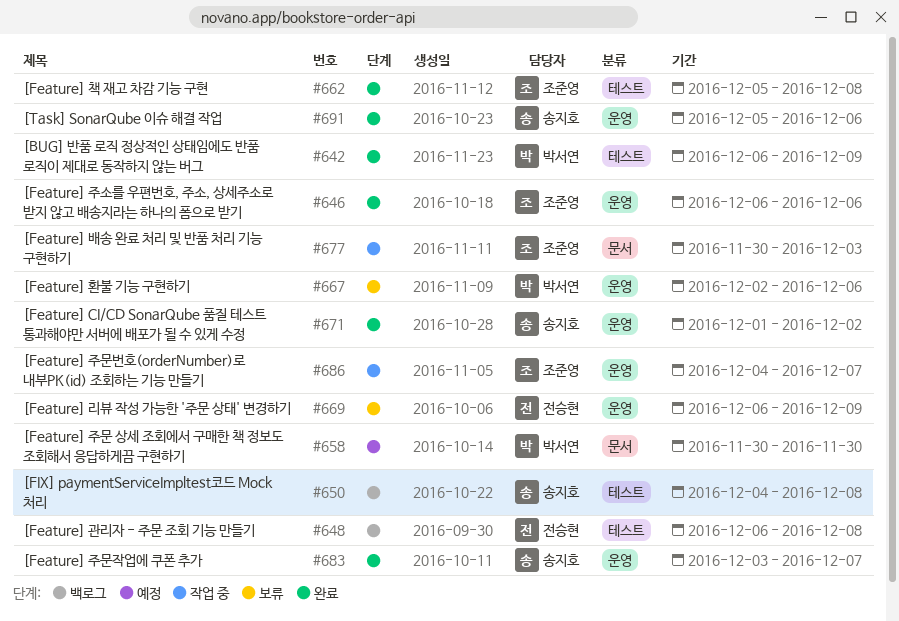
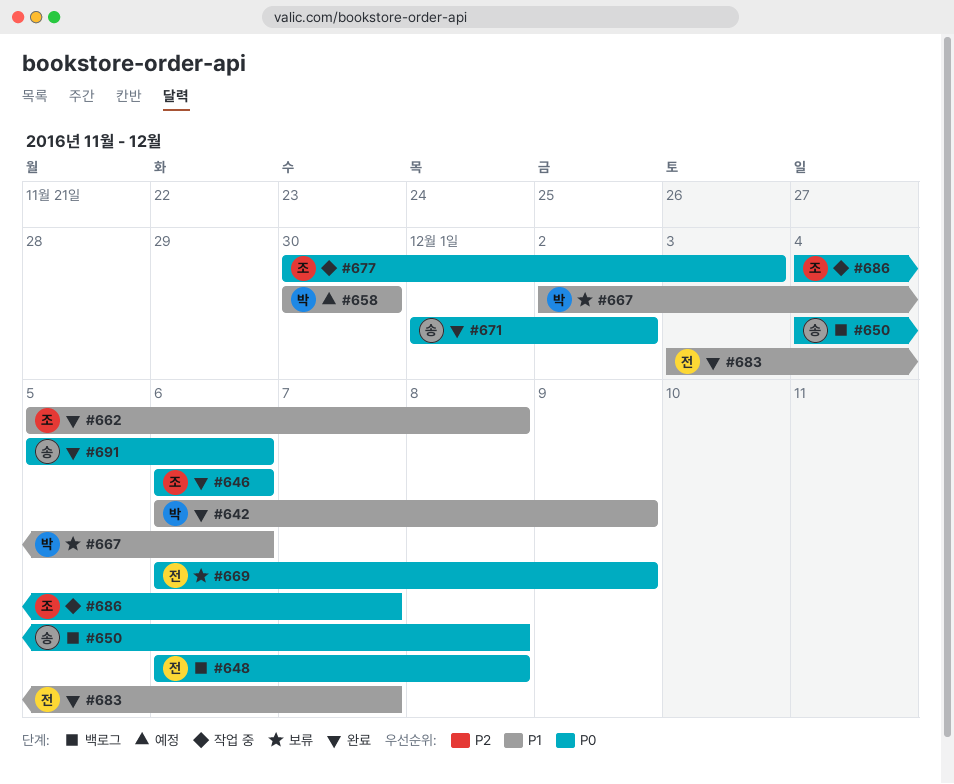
#683, owner: 송지호 -> 전승현

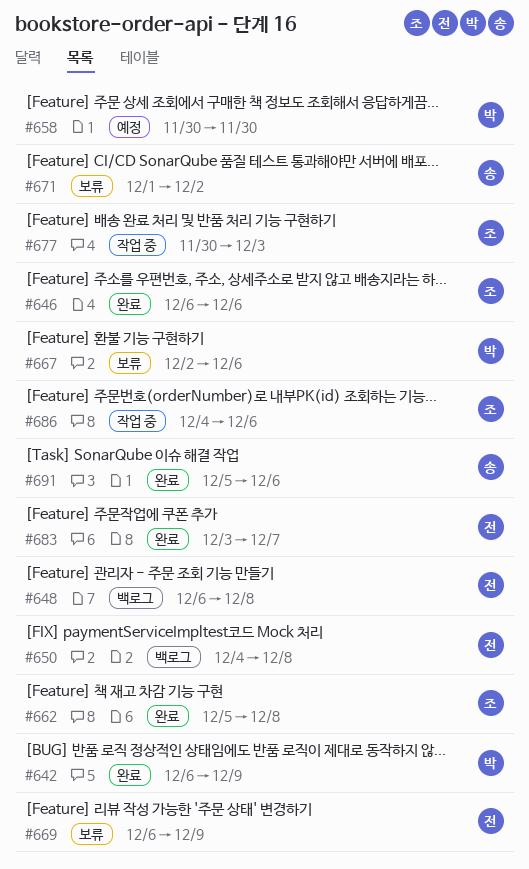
#650, owner: 송 -> 전
#671, status: 완료 -> 보류
#686, due: Dec 7 -> Dec 6

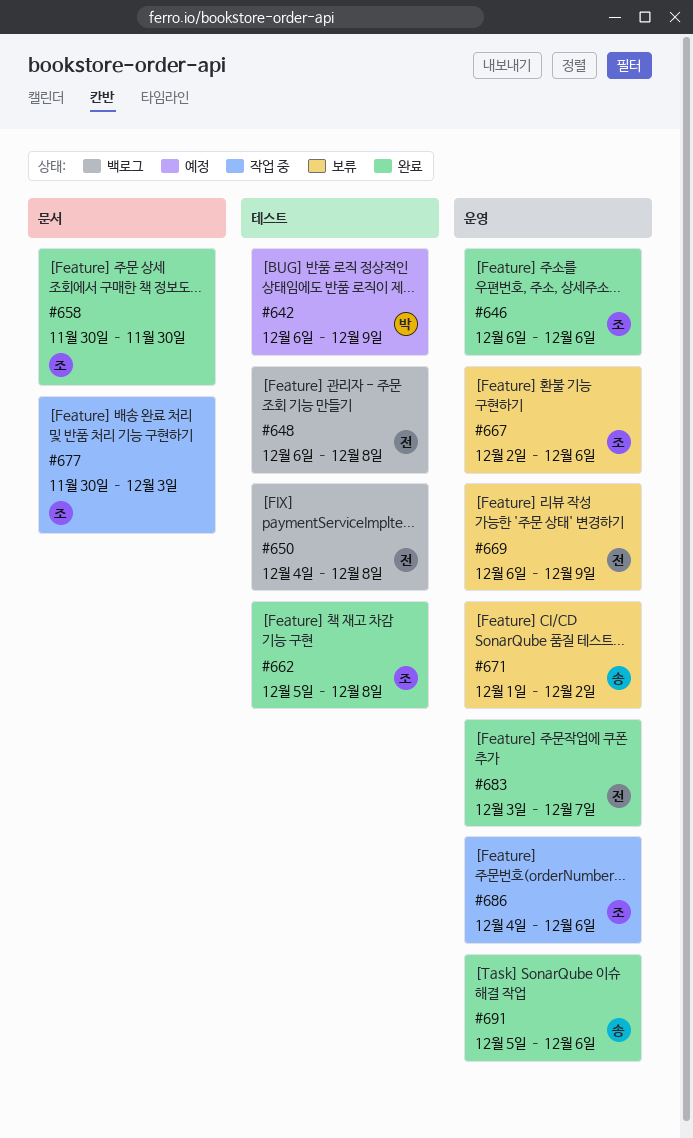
#642, status: 완료 -> 예정
#658, status: 예정 -> 완료
#658, owner: 박 -> 조
#667, owner: 박 -> 조

